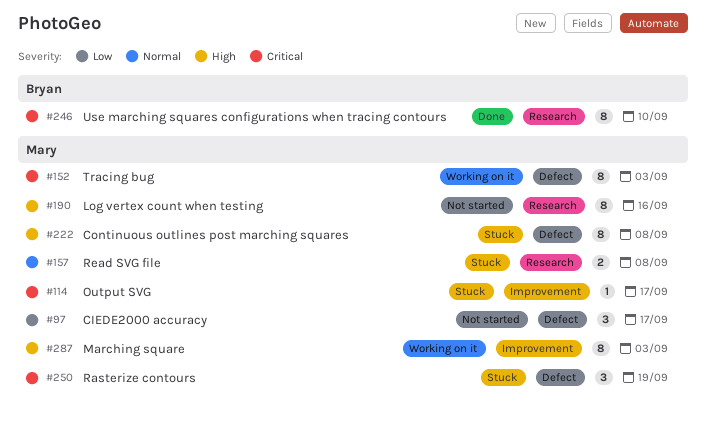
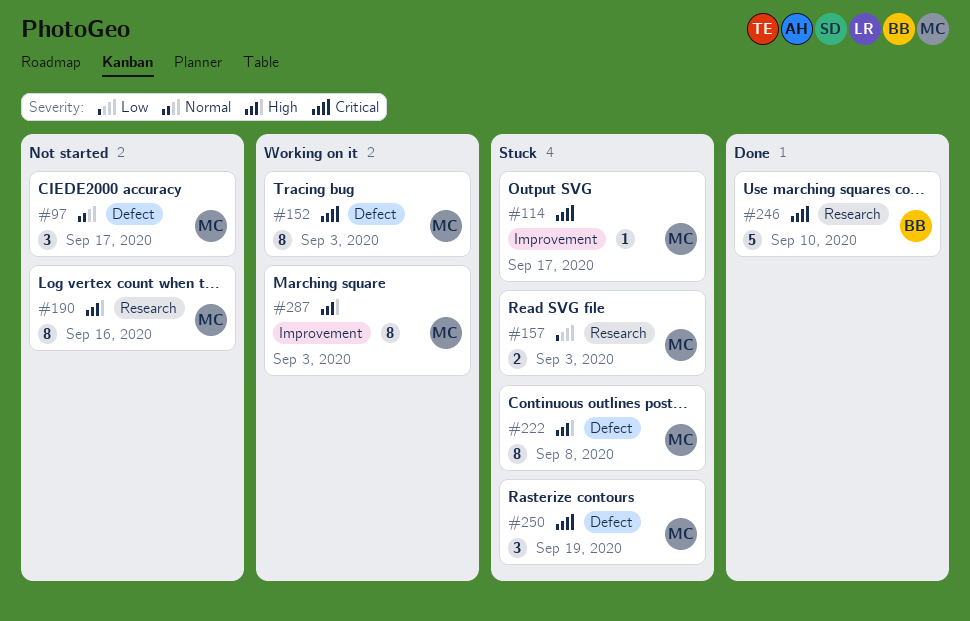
#97, priority: Low -> Normal
#157, priority: Normal -> Low
#157, due: Sep 8 -> Sep 3
#246, estimate: 8 -> 5

